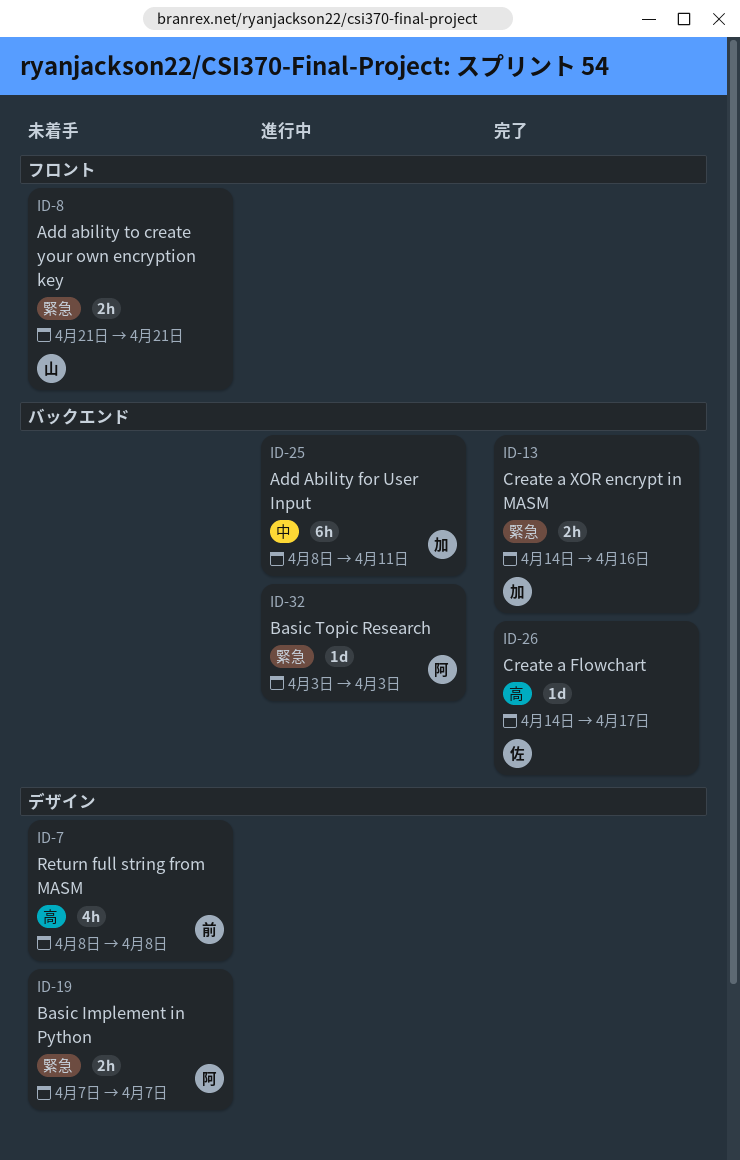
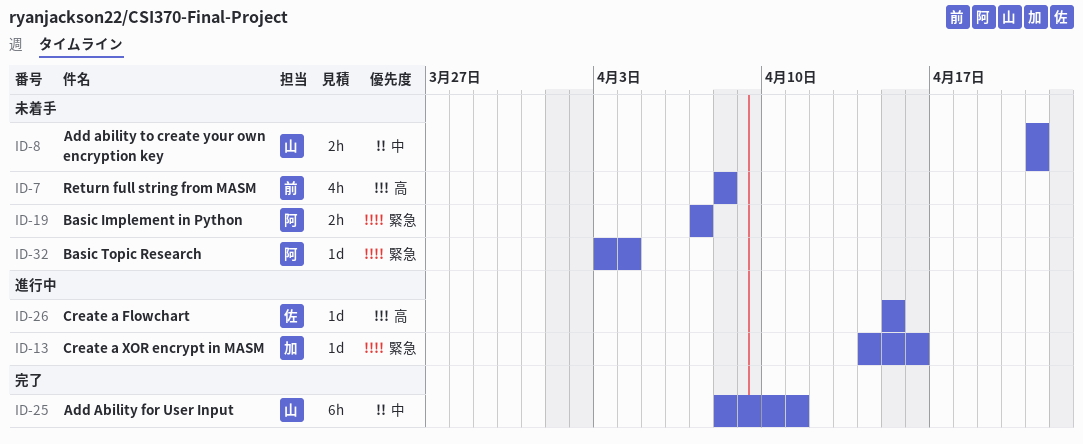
ID-8, priority: 緊急 -> 中
ID-13, status: 完了 -> 進行中
ID-13, estimate: 2h -> 1d
ID-25, status: 進行中 -> 完了
ID-25, owner: 加 -> 山
ID-26, status: 完了 -> 進行中
ID-26, start: Apr 14 -> Apr 15
ID-26, due: Apr 17 -> Apr 15
ID-32, status: 進行中 -> 未着手
ID-32, due: Apr 3 -> Apr 4

